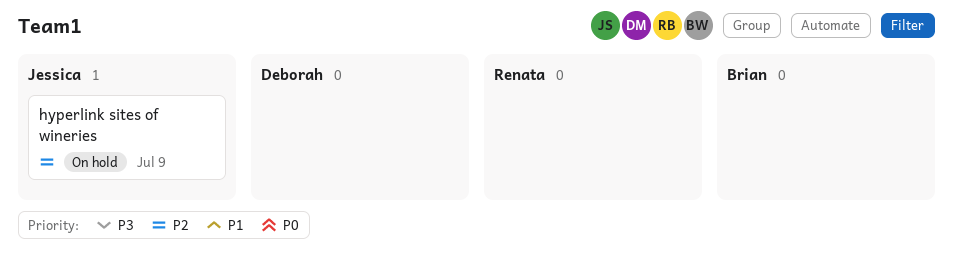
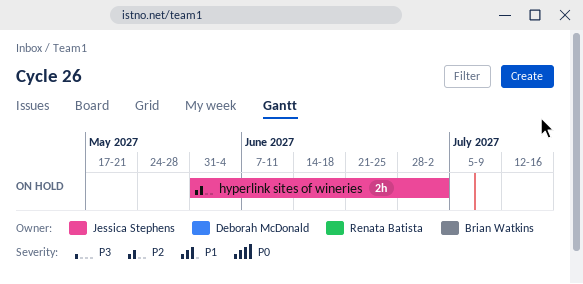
hyperlink sites of wineries, due: Jul 9 -> Jul 2

